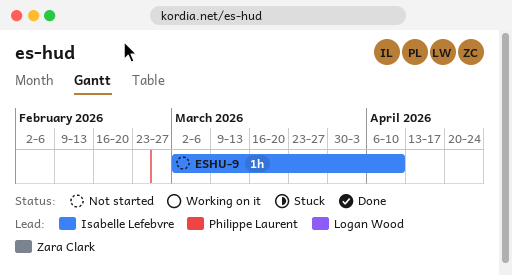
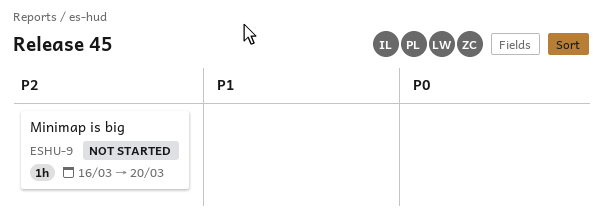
ESHU-9, start: Mar 2 -> Mar 16
ESHU-9, due: Apr 10 -> Mar 20

